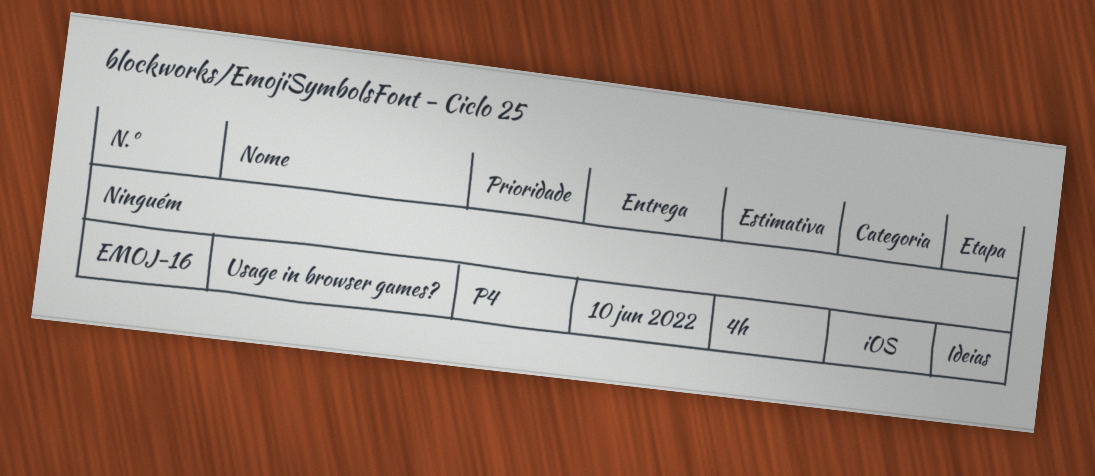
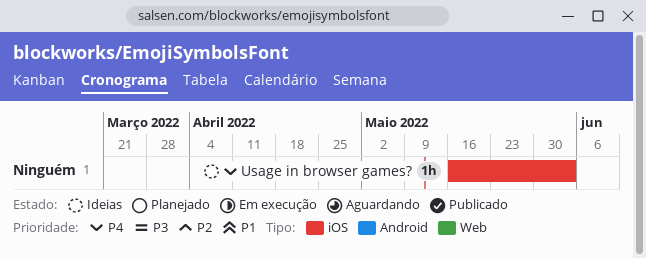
Usage in browser games?, estimate: 4h -> 1h
Usage in browser games?, due: Jun 10 -> Jun 3

